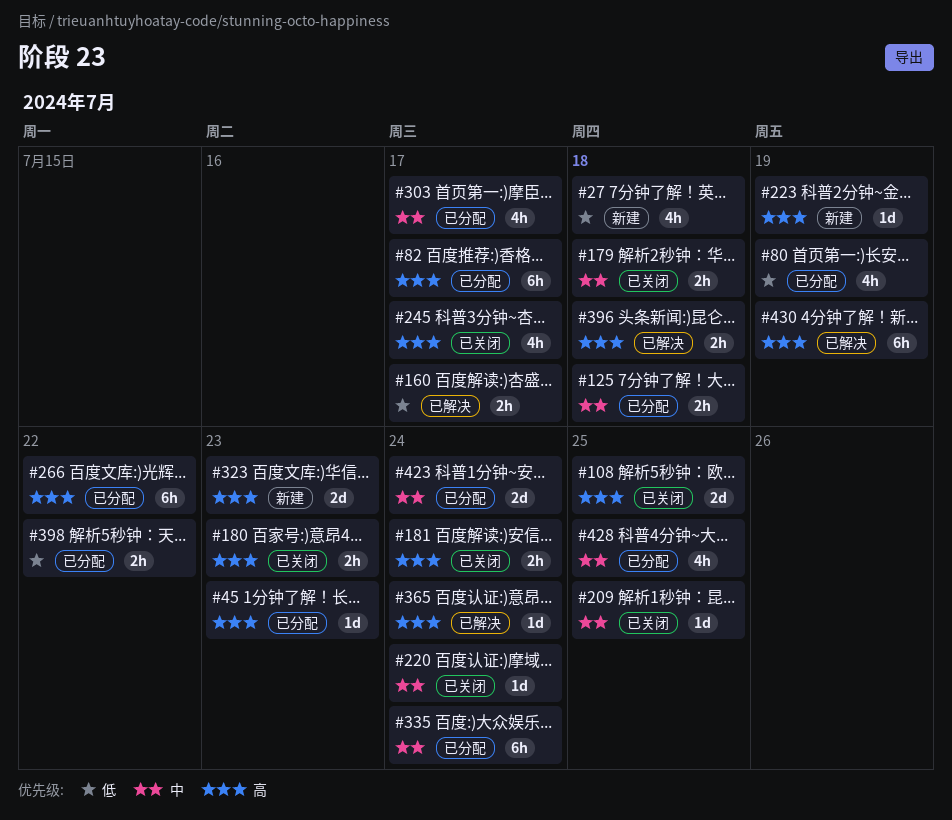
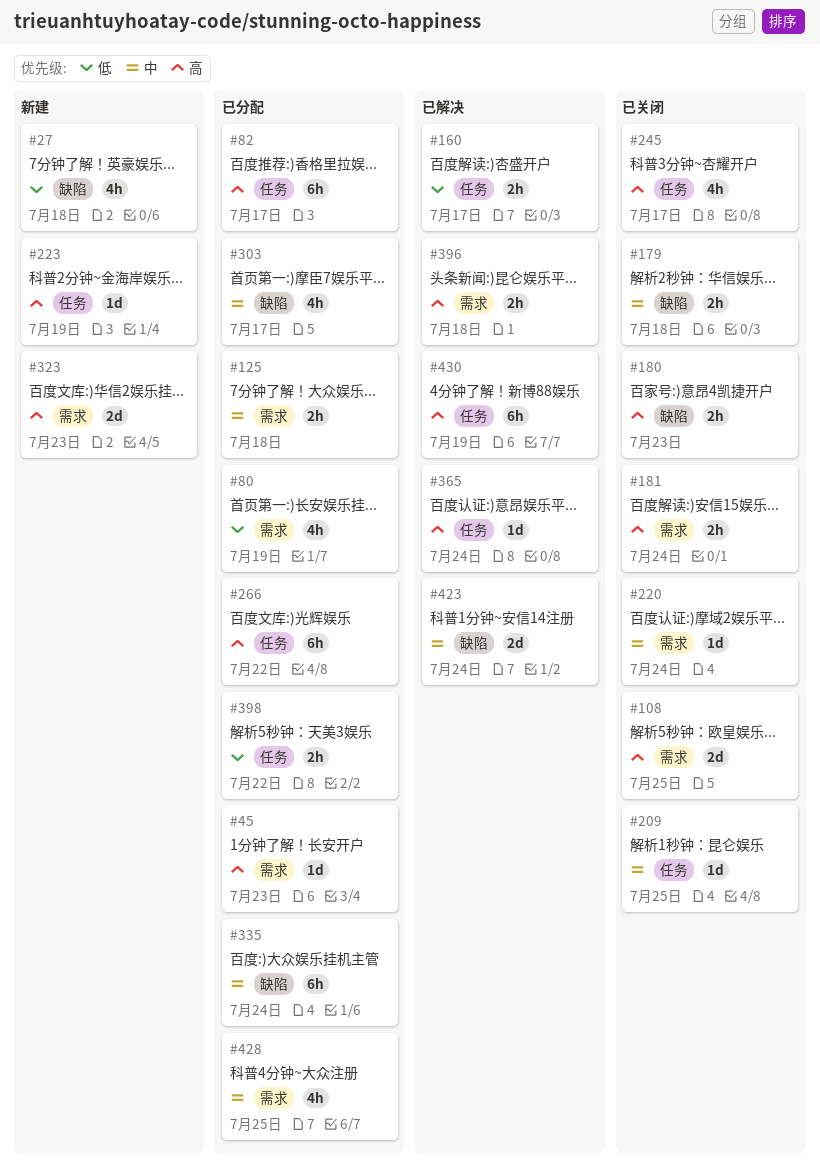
#423, status: 已分配 -> 已解决

